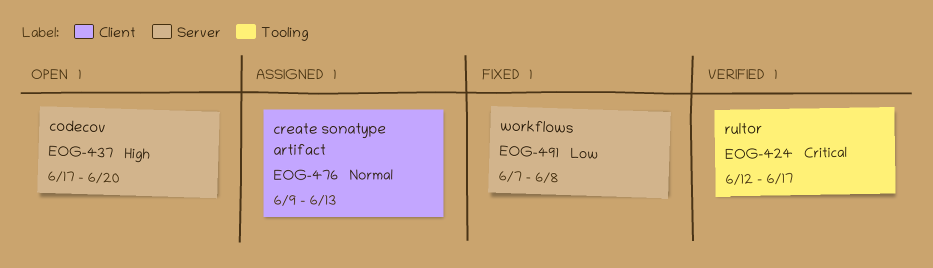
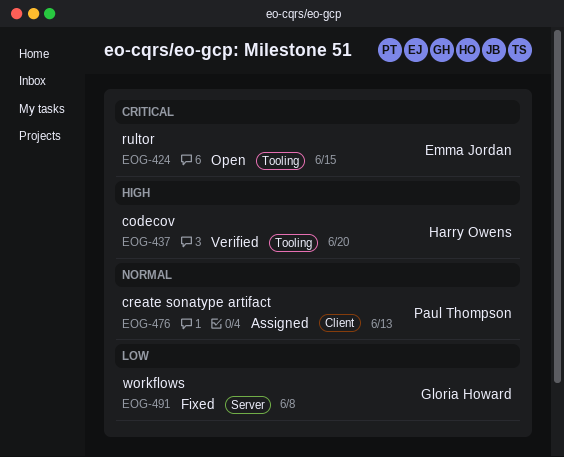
EOG-424, status: Verified -> Open
EOG-424, due: Jun 17 -> Jun 15
EOG-437, status: Open -> Verified
EOG-437, label: Server -> Tooling

